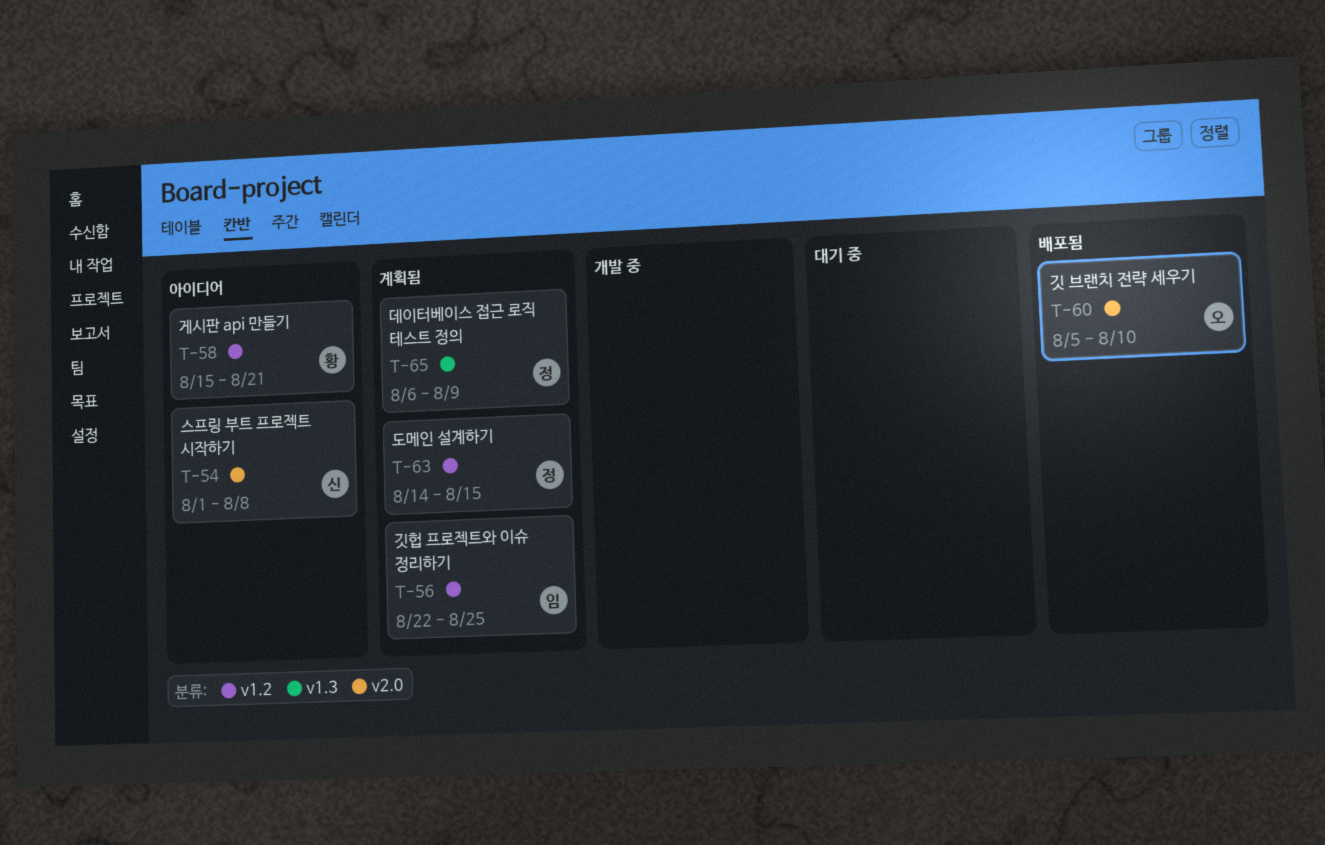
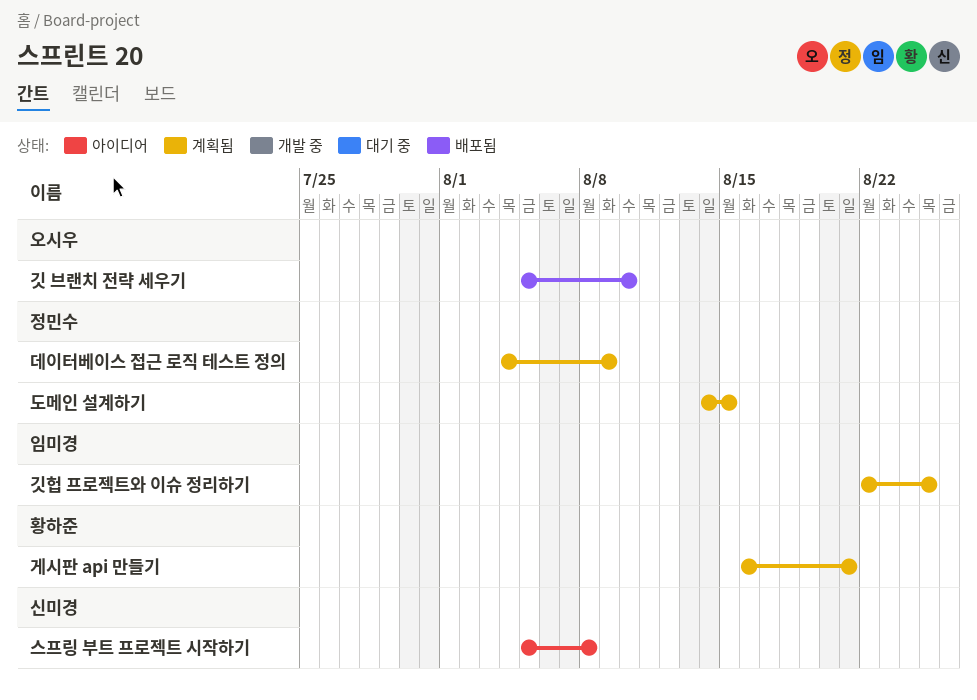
게시판 api 만들기, status: 아이디어 -> 계획됨
게시판 api 만들기, start: Aug 15 -> Aug 16
데이터베이스 접근 로직 테스트 정의, start: Aug 6 -> Aug 4
스프링 부트 프로젝트 시작하기, start: Aug 1 -> Aug 5

